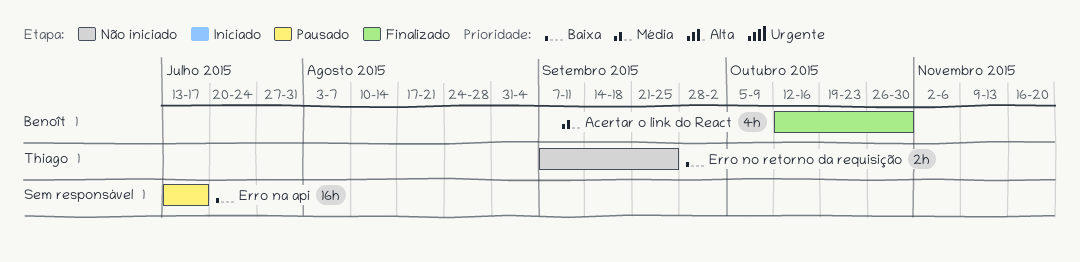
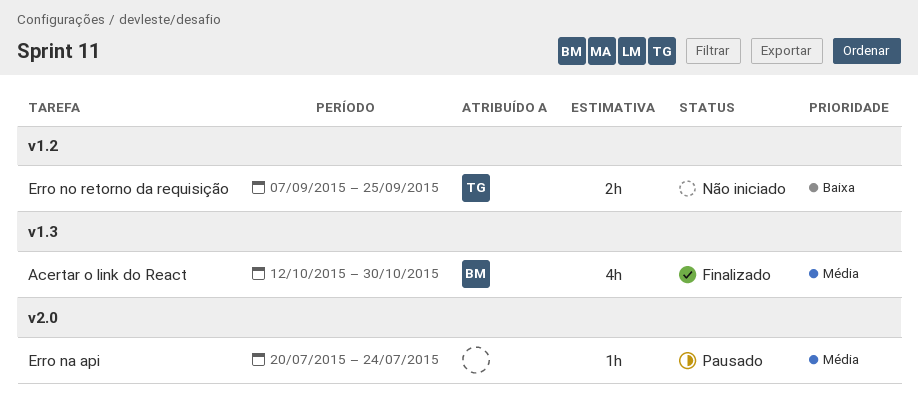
Erro na api, priority: Baixa -> Média
Erro na api, estimate: 16h -> 1h
Erro na api, start: Jul 13 -> Jul 20
Erro na api, due: Jul 17 -> Jul 24

